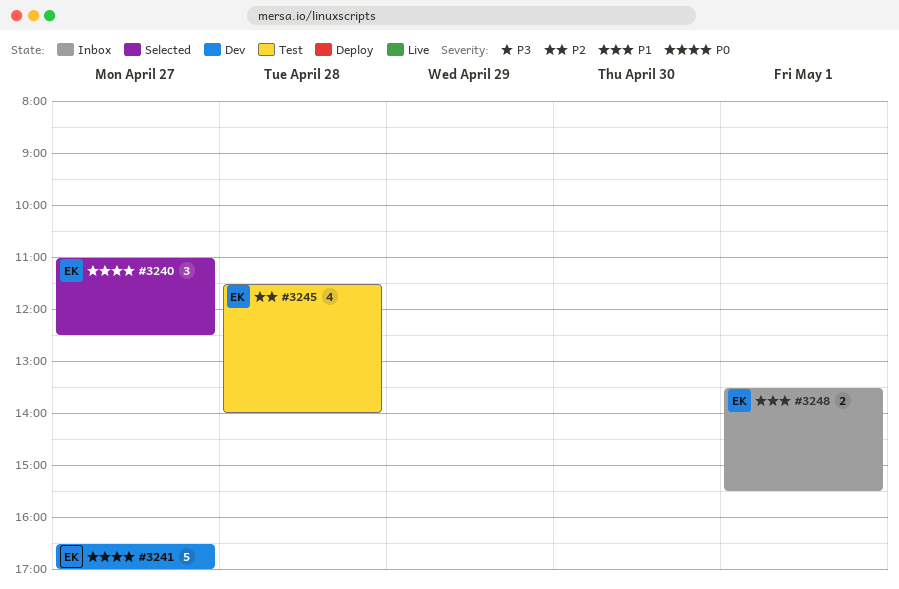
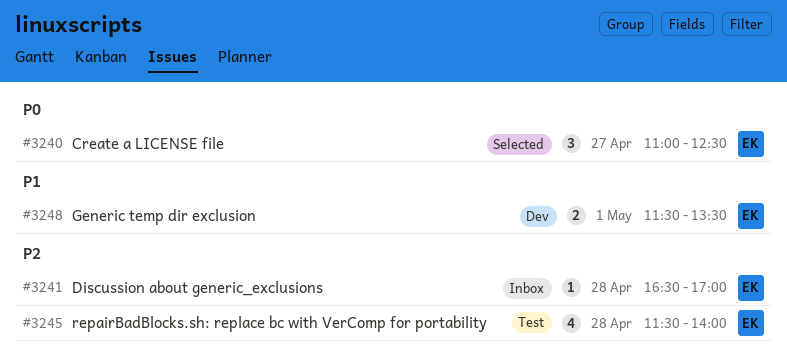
#3241, status: Dev -> Inbox
#3241, priority: P0 -> P2
#3241, estimate: 5 -> 1
#3241, day: Apr 27 -> Apr 28
#3248, status: Inbox -> Dev
#3248, begins: 13:30 -> 11:30
#3248, ends: 15:30 -> 13:30

